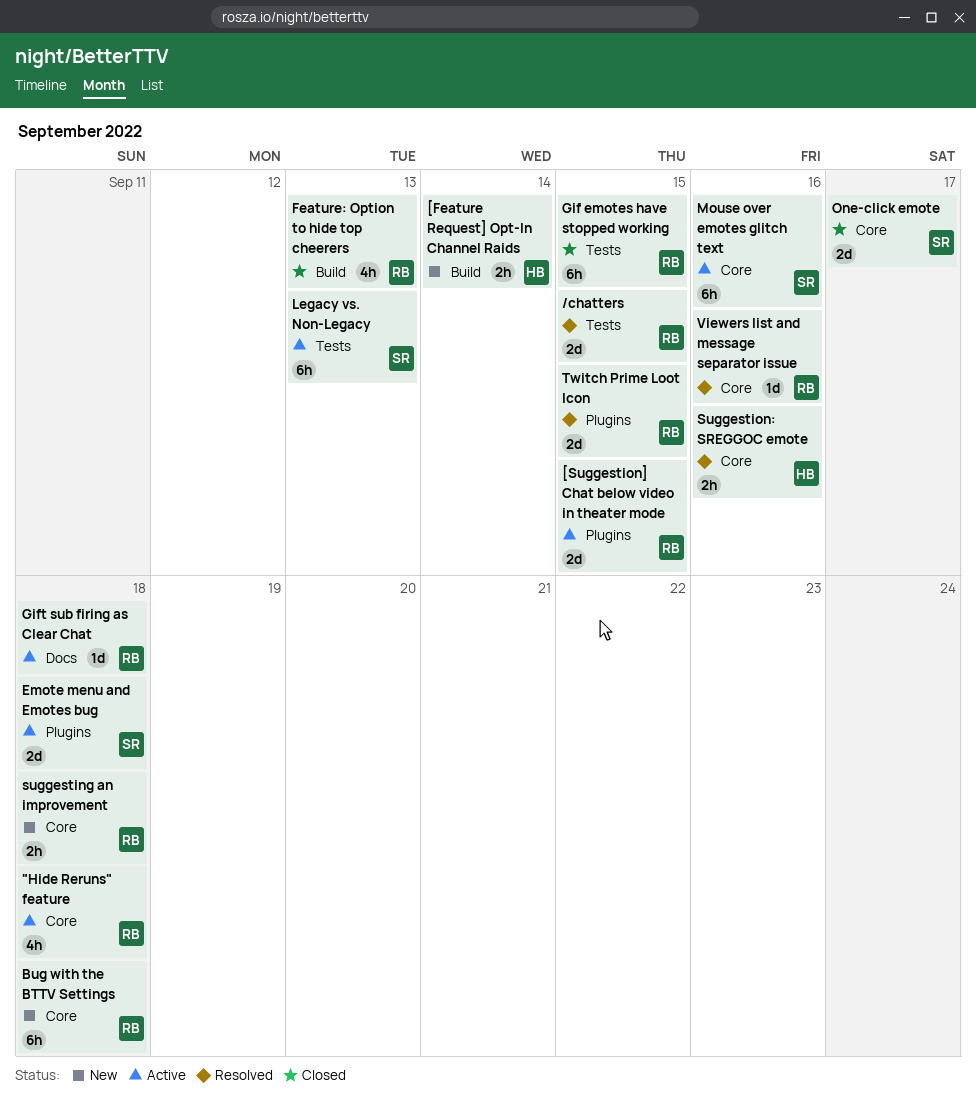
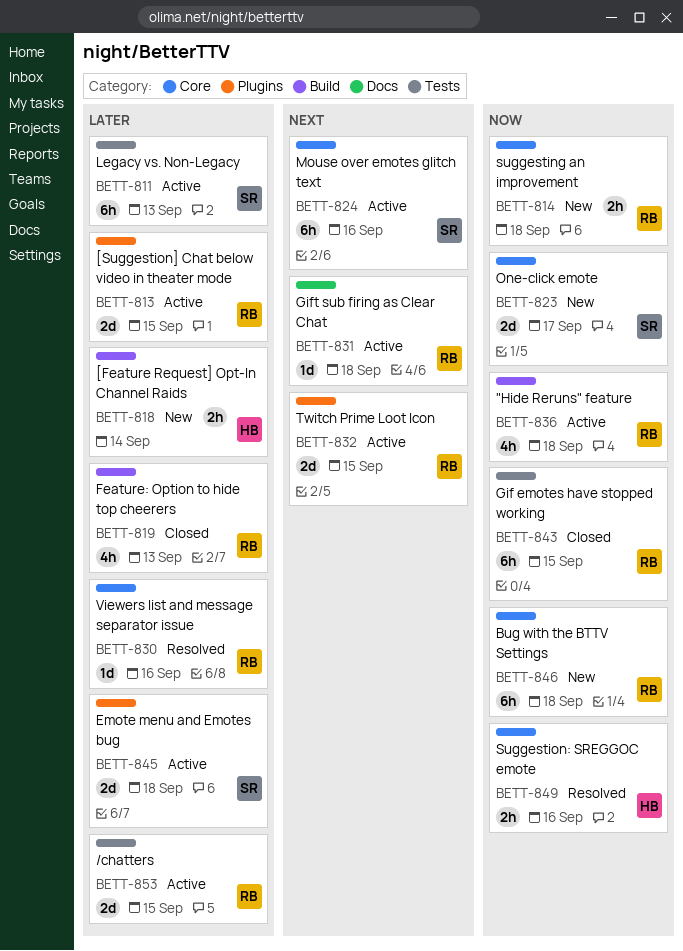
"Hide Reruns" feature, label: Core -> Build
/chatters, status: Resolved -> Active
One-click emote, status: Closed -> New
Twitch Prime Loot Icon, status: Resolved -> Active

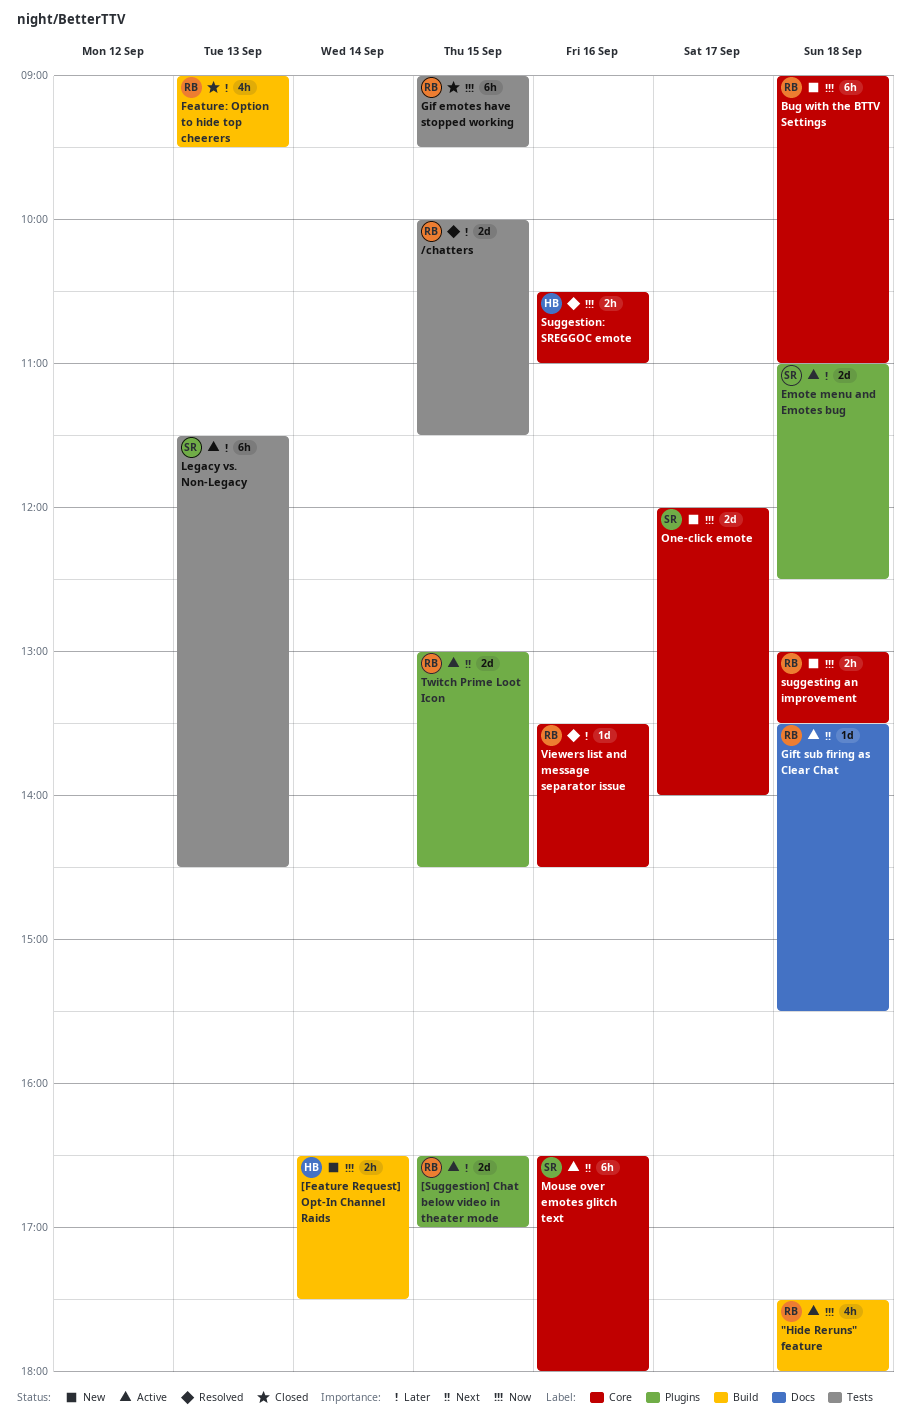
/chatters, status: Active -> Resolved
[Feature Request] Opt-In Channel Raids, priority: Later -> Now

